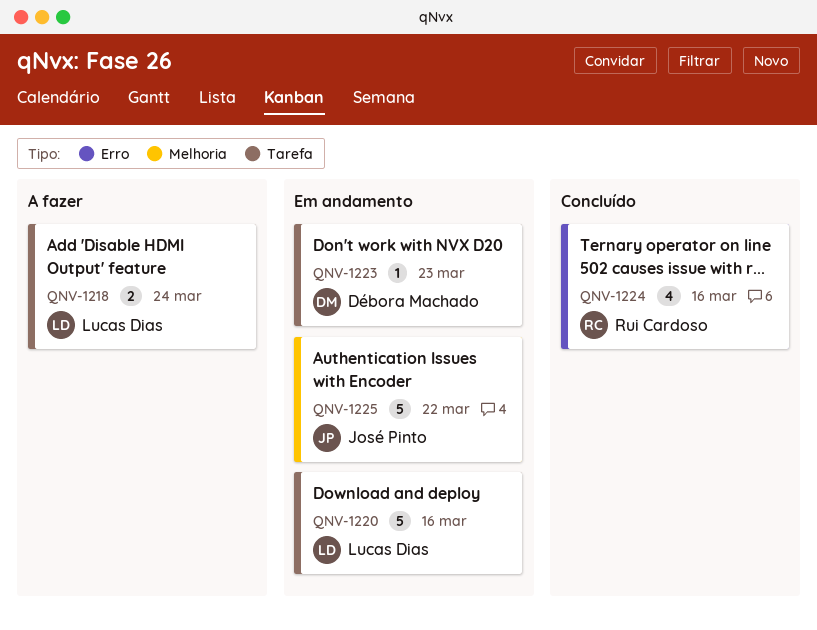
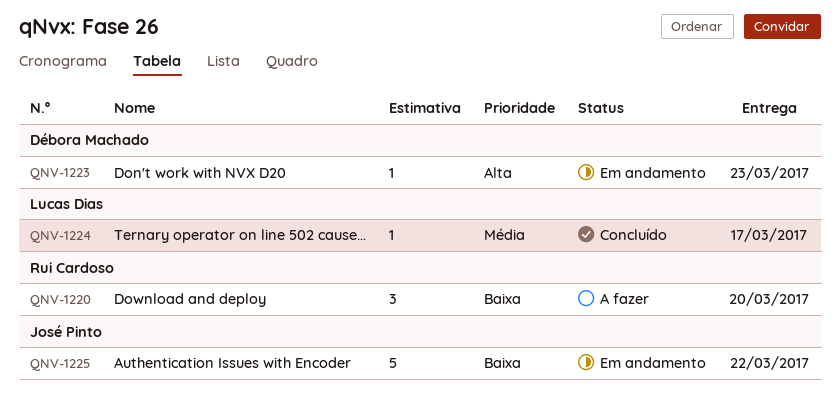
QNV-1218: present -> none
QNV-1220, status: Em andamento -> A fazer
QNV-1220, owner: Lucas Dias -> Rui Cardoso
QNV-1220, estimate: 5 -> 3
QNV-1220, due: Mar 16 -> Mar 20
QNV-1224, owner: Rui Cardoso -> Lucas Dias
QNV-1224, estimate: 4 -> 1
QNV-1224, due: Mar 16 -> Mar 17

